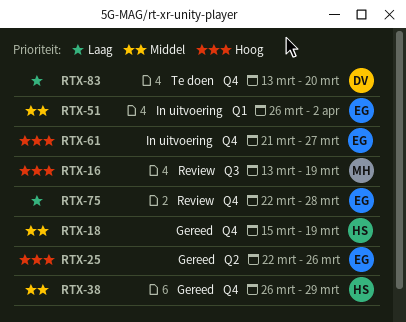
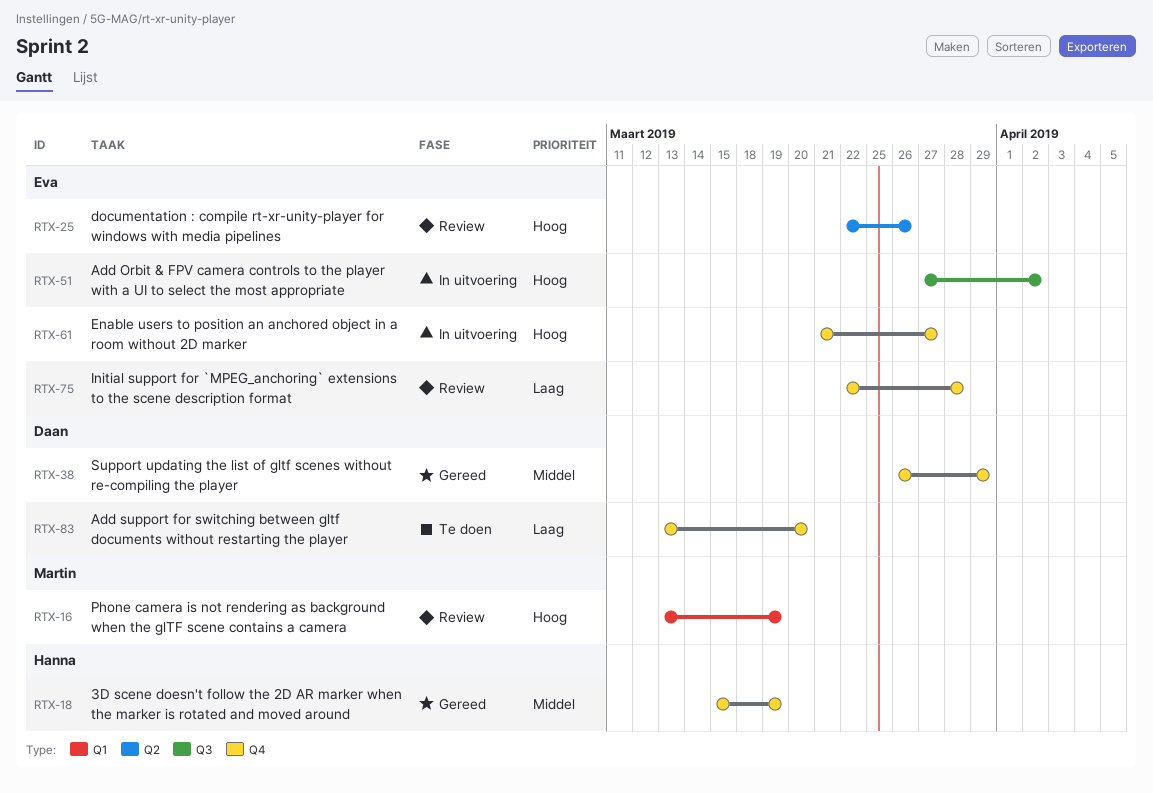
RTX-16, label: Q3 -> Q1
RTX-25, status: Gereed -> Review
RTX-38, owner: Hanna -> Daan
RTX-51, priority: Middel -> Hoog
RTX-51, label: Q1 -> Q3
RTX-51, start: Mar 26 -> Mar 27

